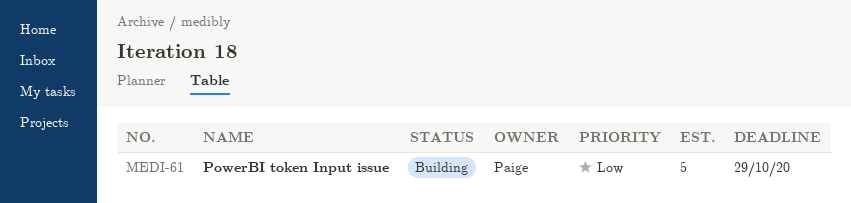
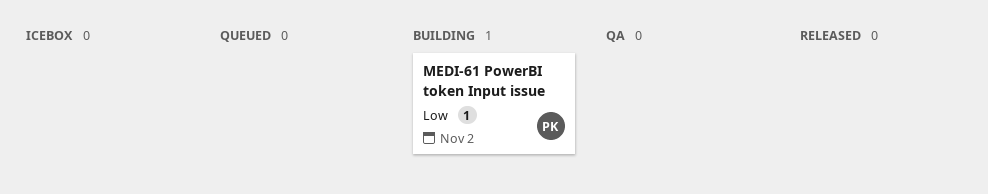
MEDI-61, estimate: 5 -> 1
MEDI-61, due: Oct 29 -> Nov 2

